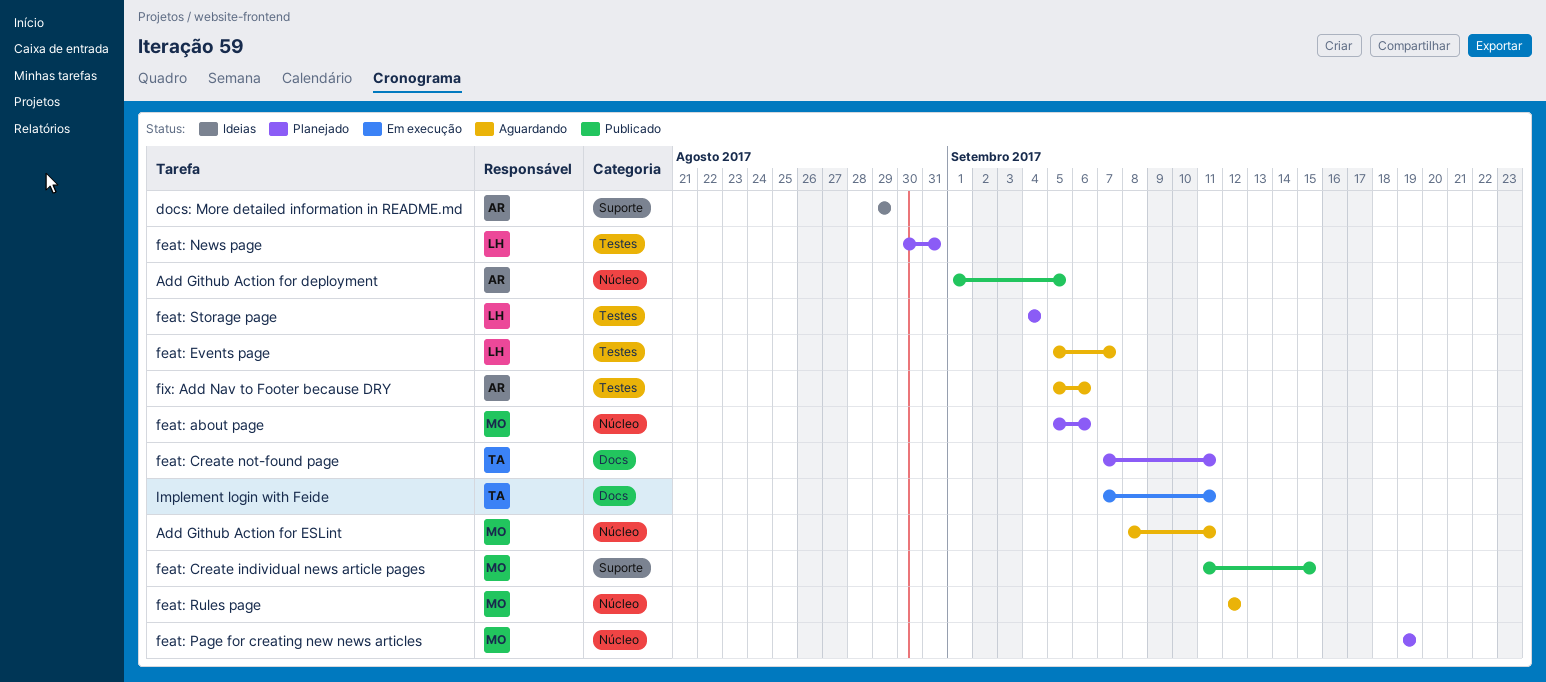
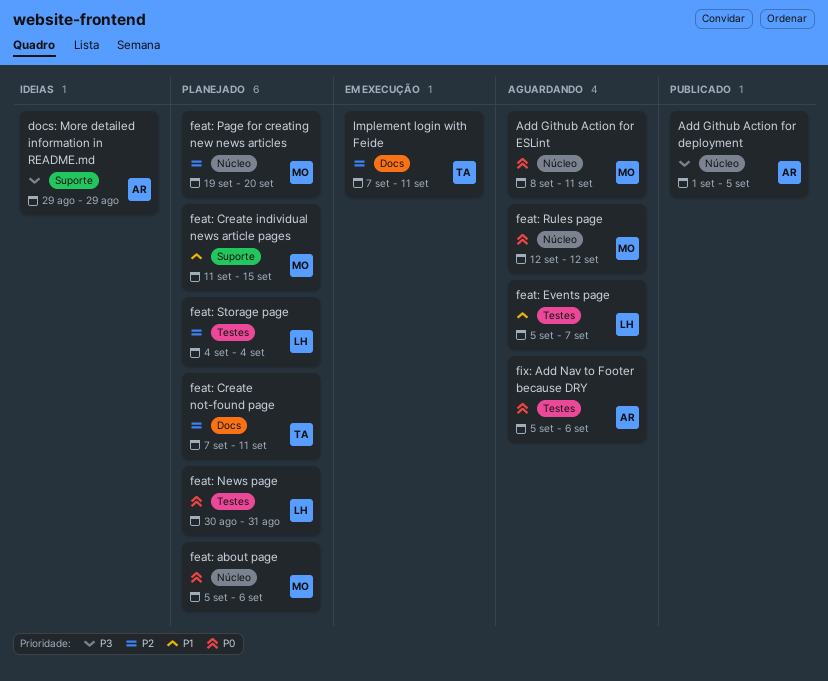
feat: Create individual news article pages, status: Publicado -> Planejado
feat: Page for creating new news articles, due: Sep 19 -> Sep 20

